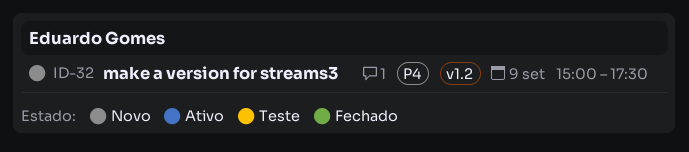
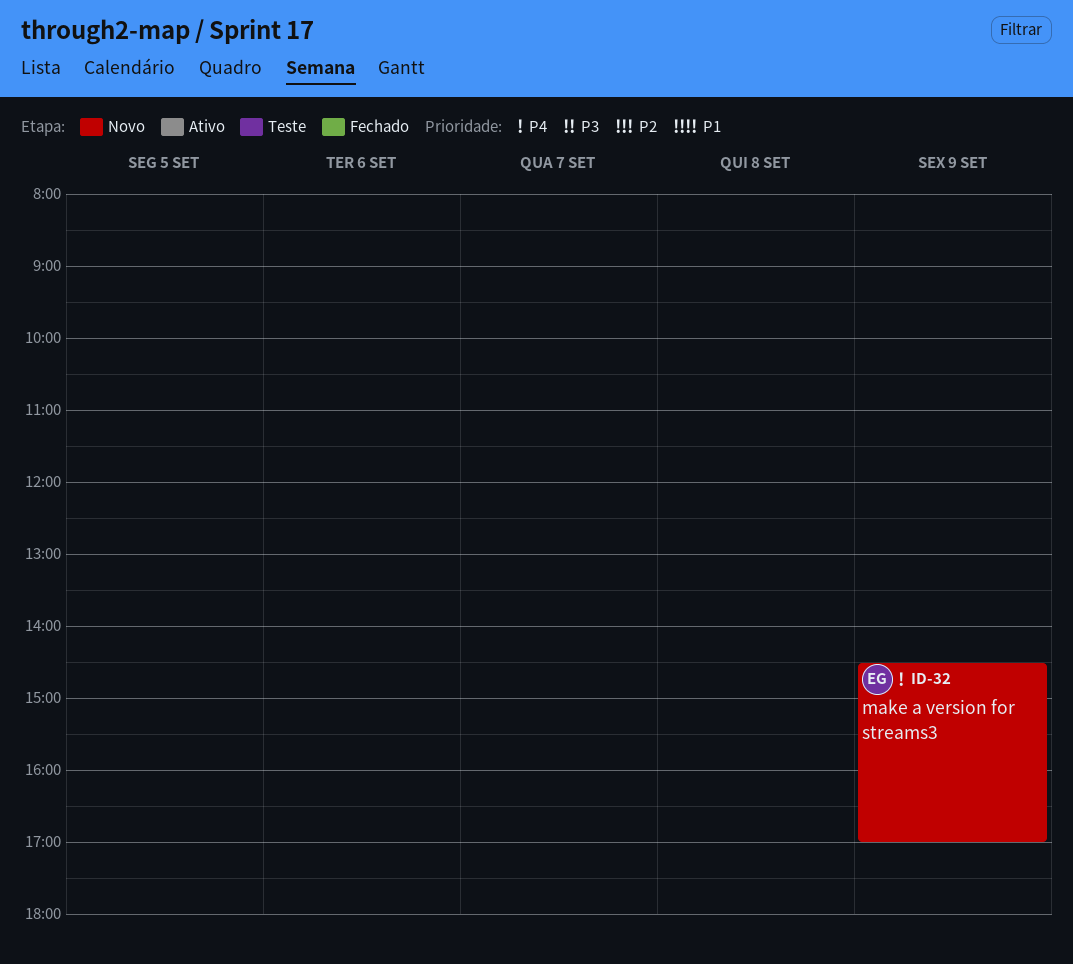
ID-32, begins: 15:00 -> 14:30
ID-32, ends: 17:30 -> 17:00

